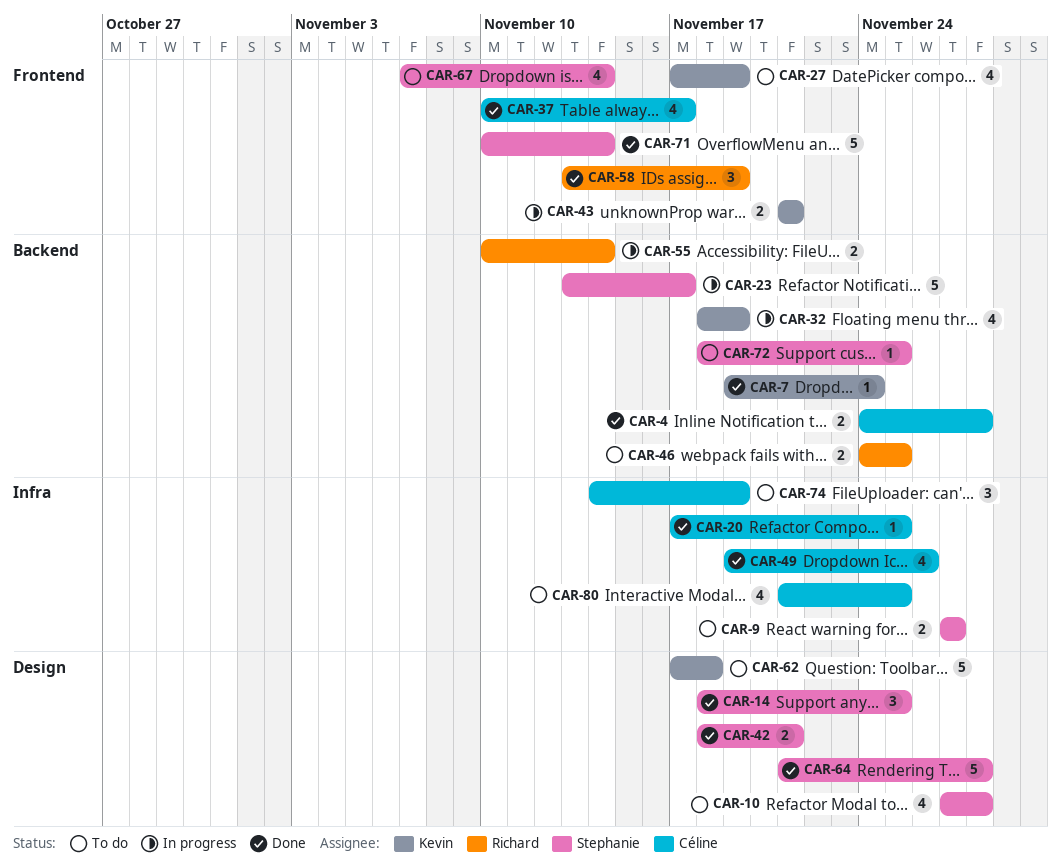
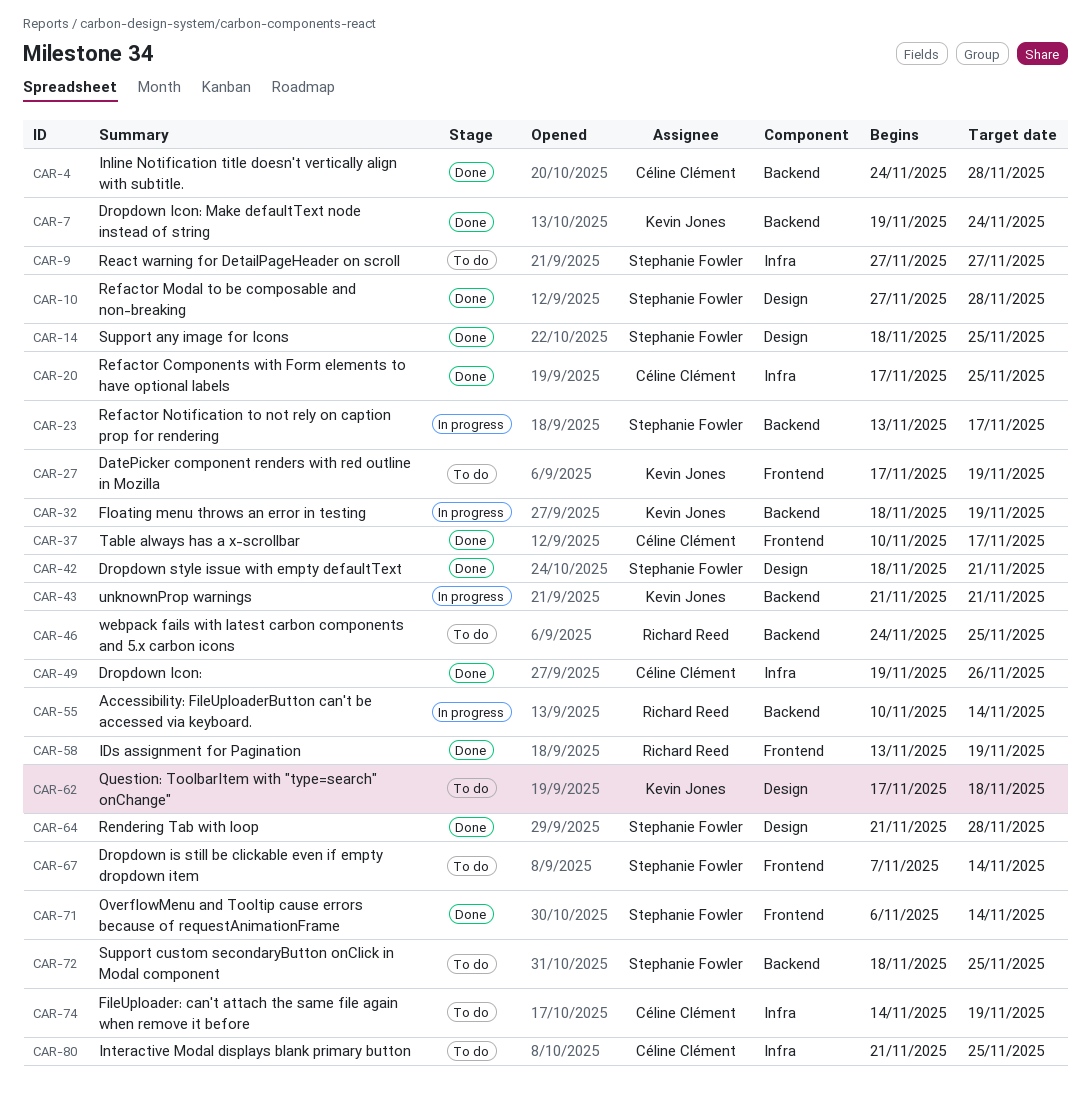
CAR-10, status: To do -> Done
CAR-43, label: Frontend -> Backend
CAR-71, start: Nov 10 -> Nov 6

